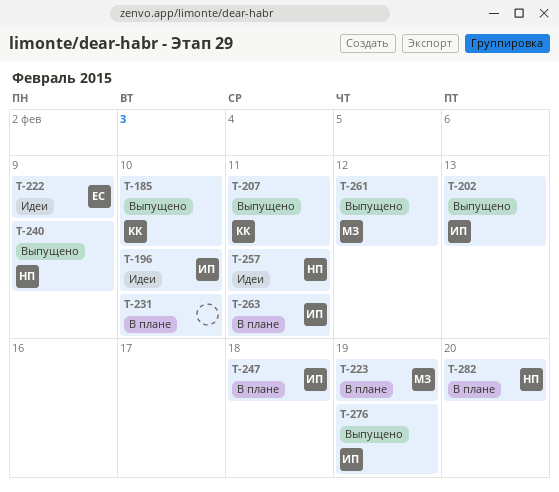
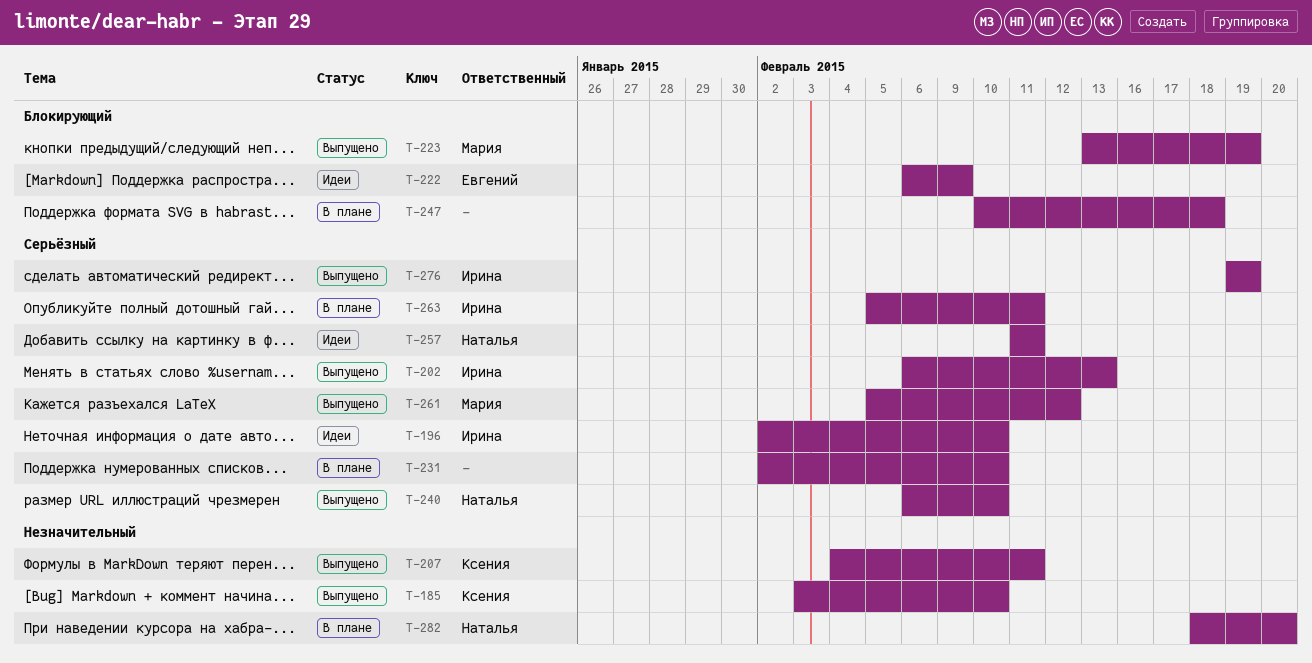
T-223, status: В плане -> Выпущено
T-240, due: Feb 9 -> Feb 10
T-247, owner: Ирина -> none

